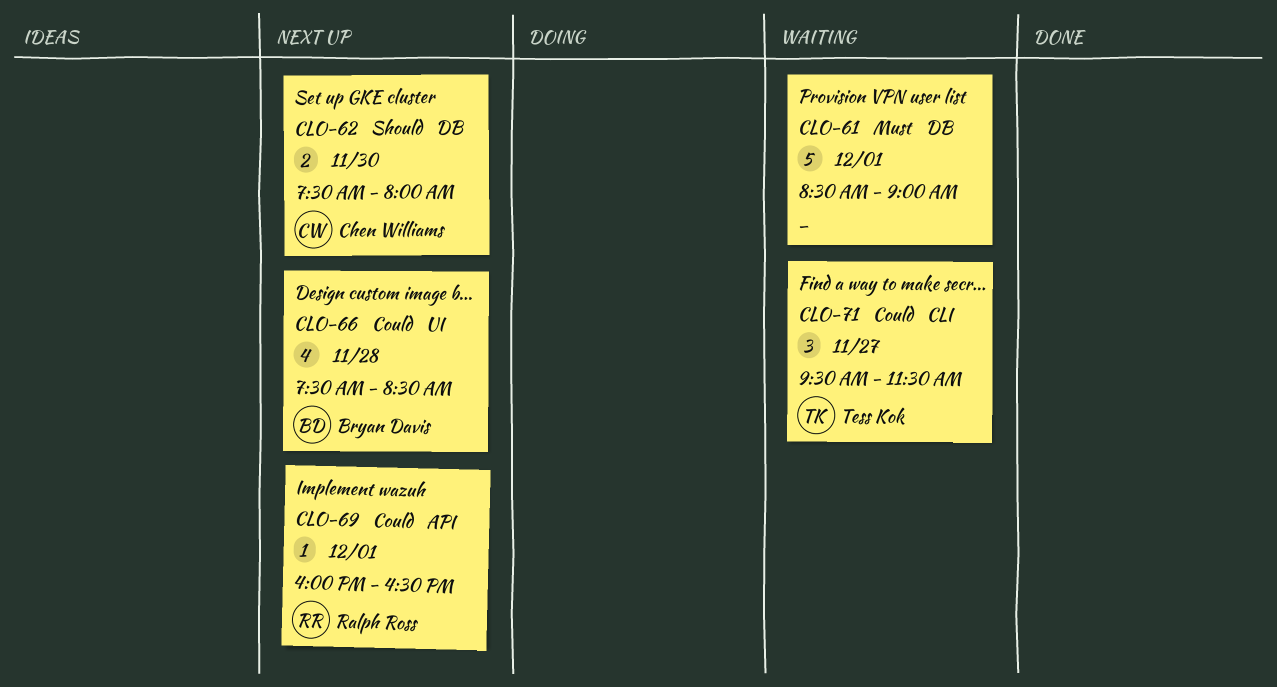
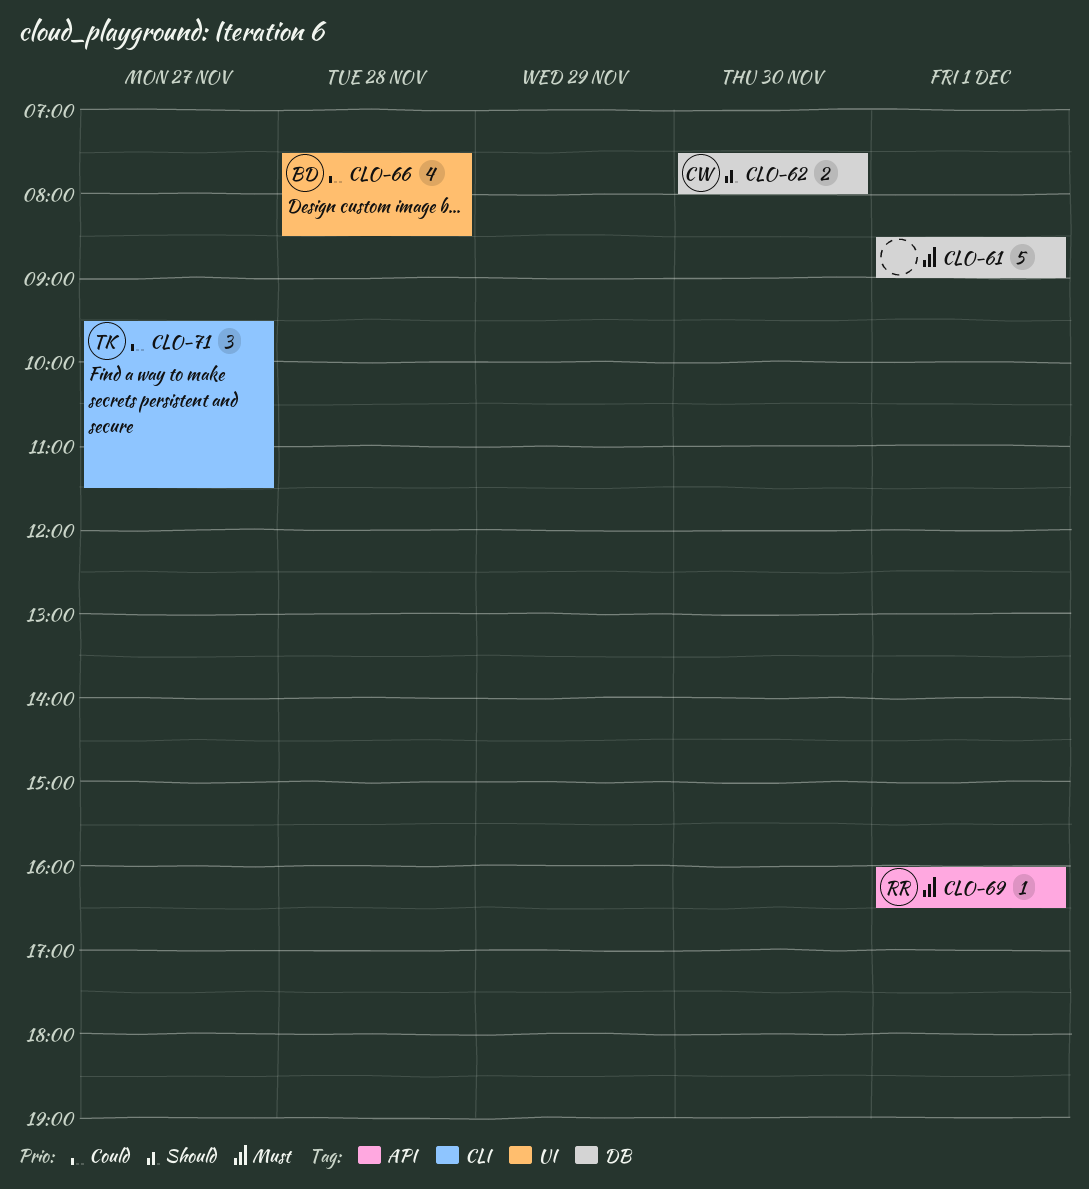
CLO-69, priority: Could -> Must

